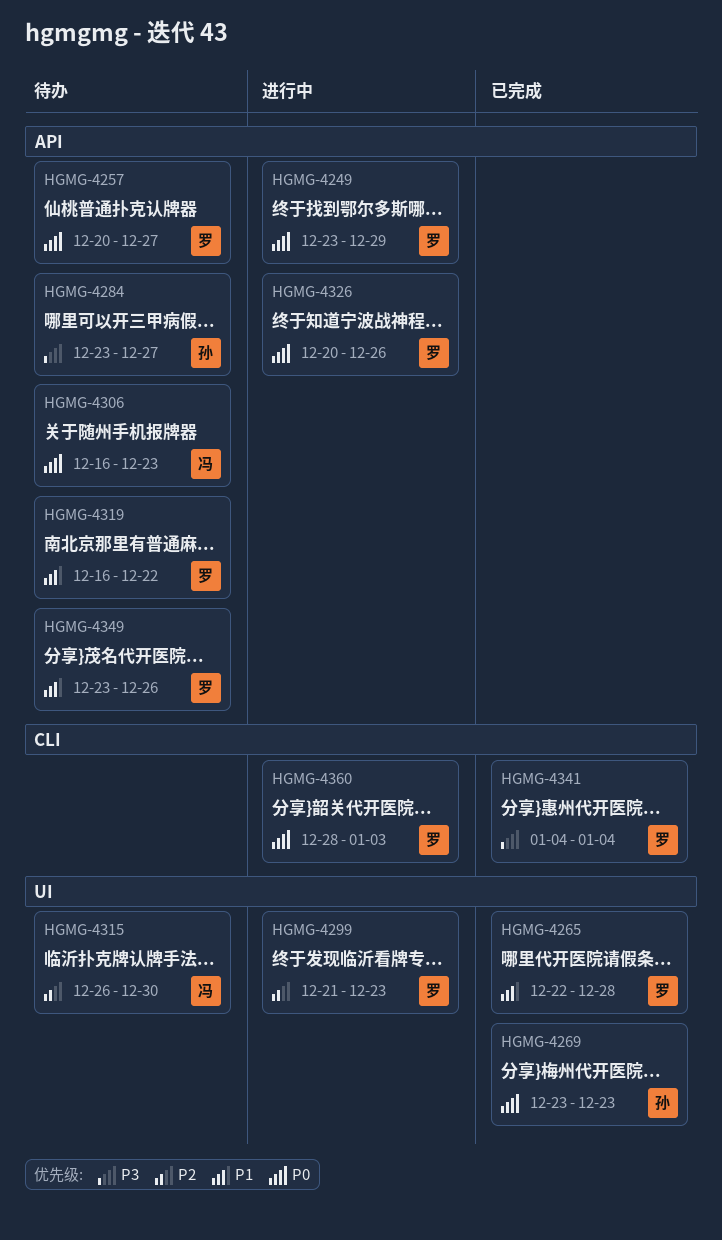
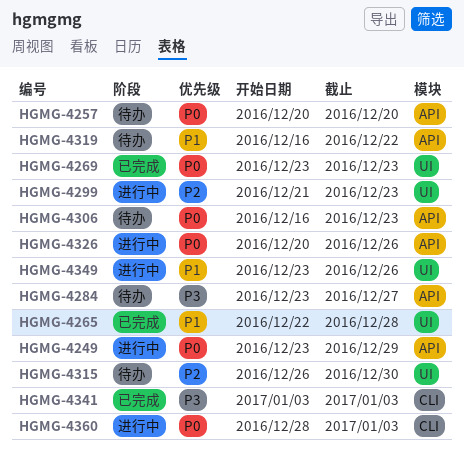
HGMG-4257, due: Dec 27 -> Dec 20
HGMG-4341, start: Jan 4 -> Jan 3
HGMG-4341, due: Jan 4 -> Jan 3
HGMG-4349, status: 待办 -> 进行中
HGMG-4349, label: API -> UI

